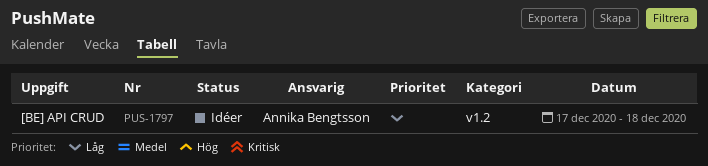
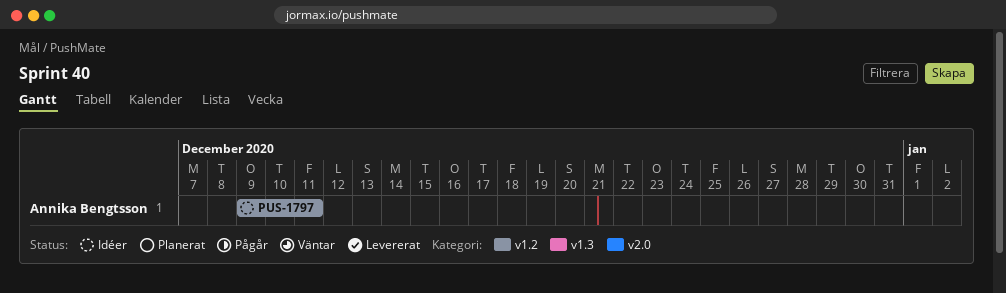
PUS-1797, start: Dec 17 -> Dec 9
PUS-1797, due: Dec 18 -> Dec 11

